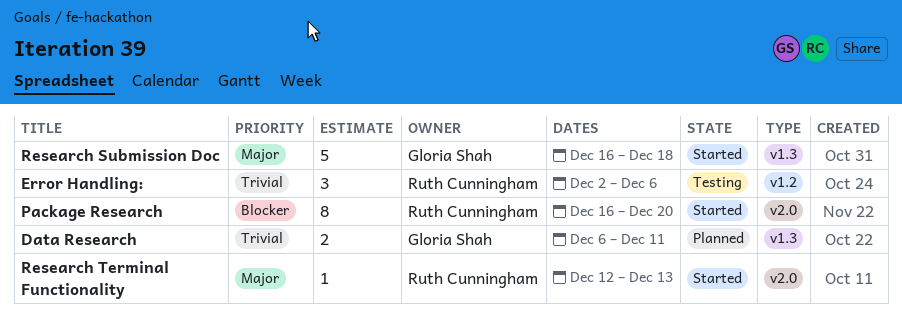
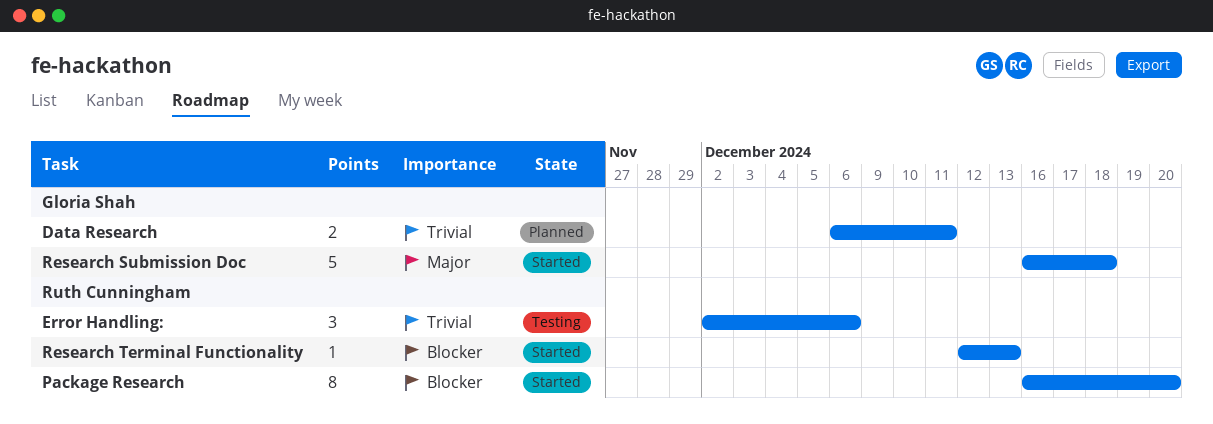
Research Terminal Functionality, priority: Major -> Blocker

